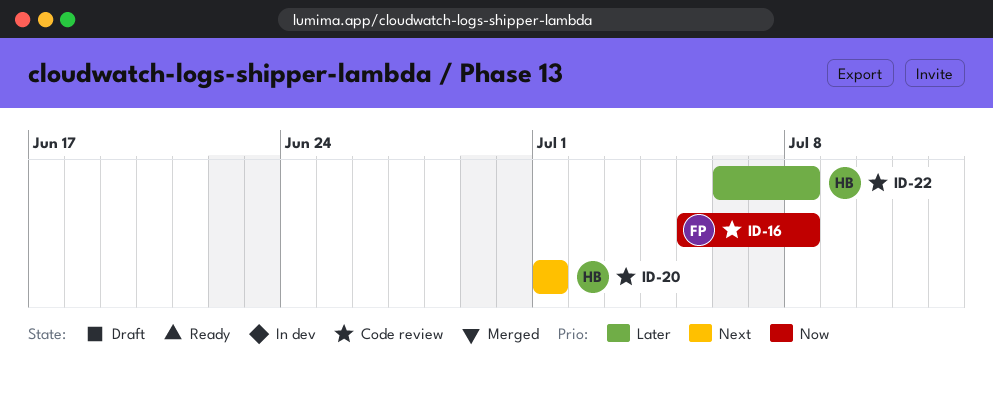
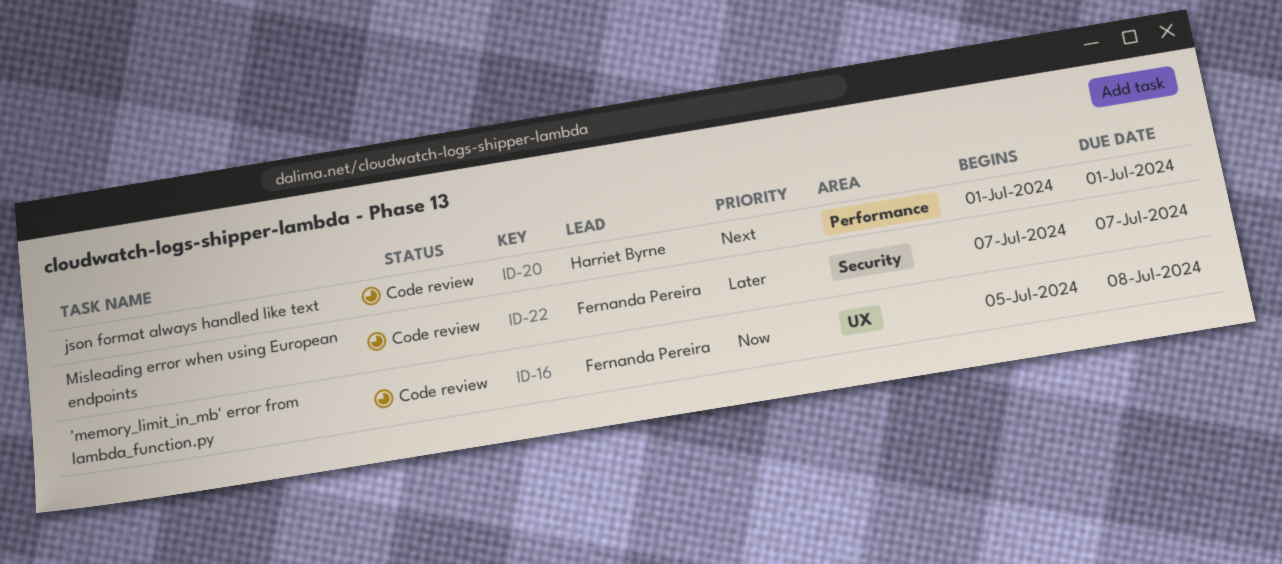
ID-22, owner: Harriet Byrne -> Fernanda Pereira
ID-22, start: Jul 6 -> Jul 7
ID-22, due: Jul 8 -> Jul 7

